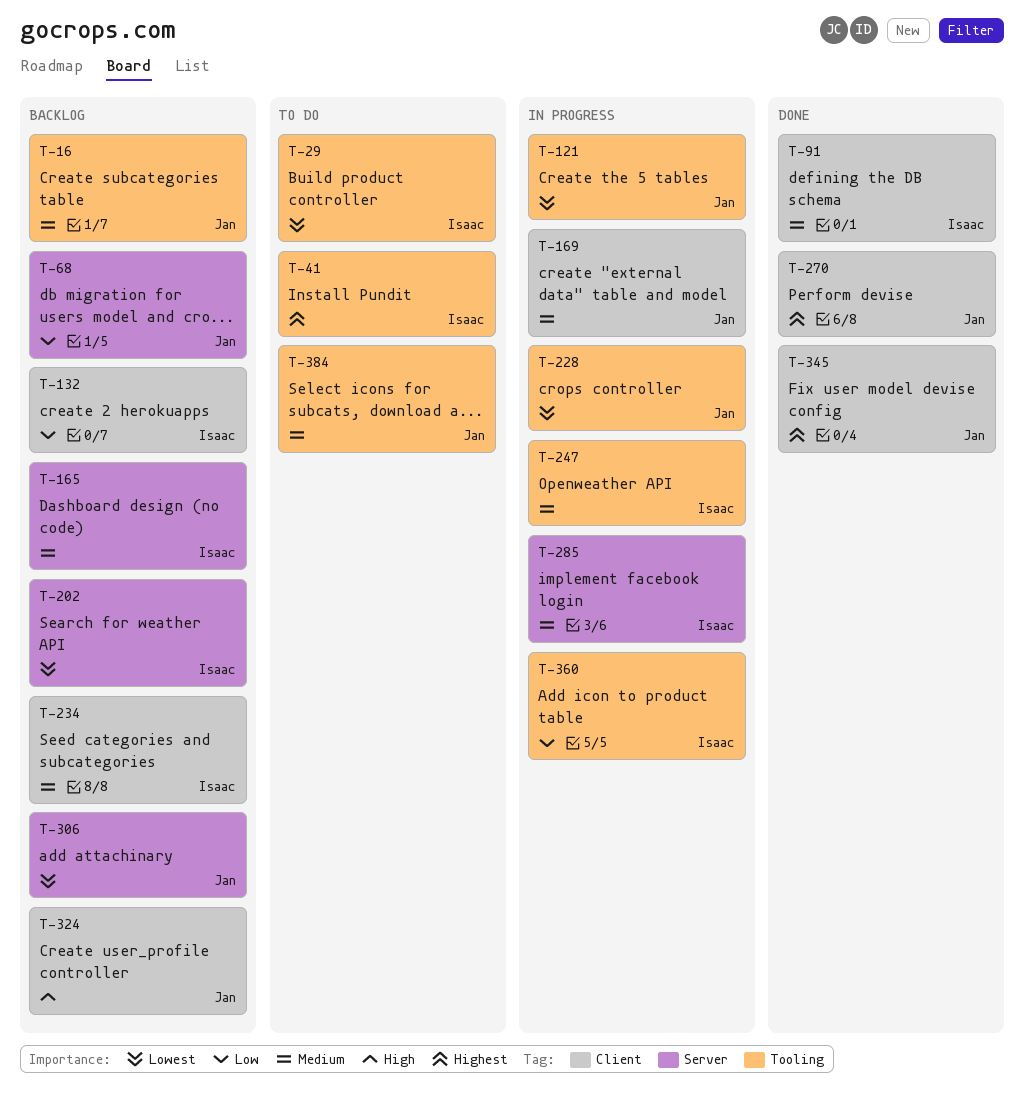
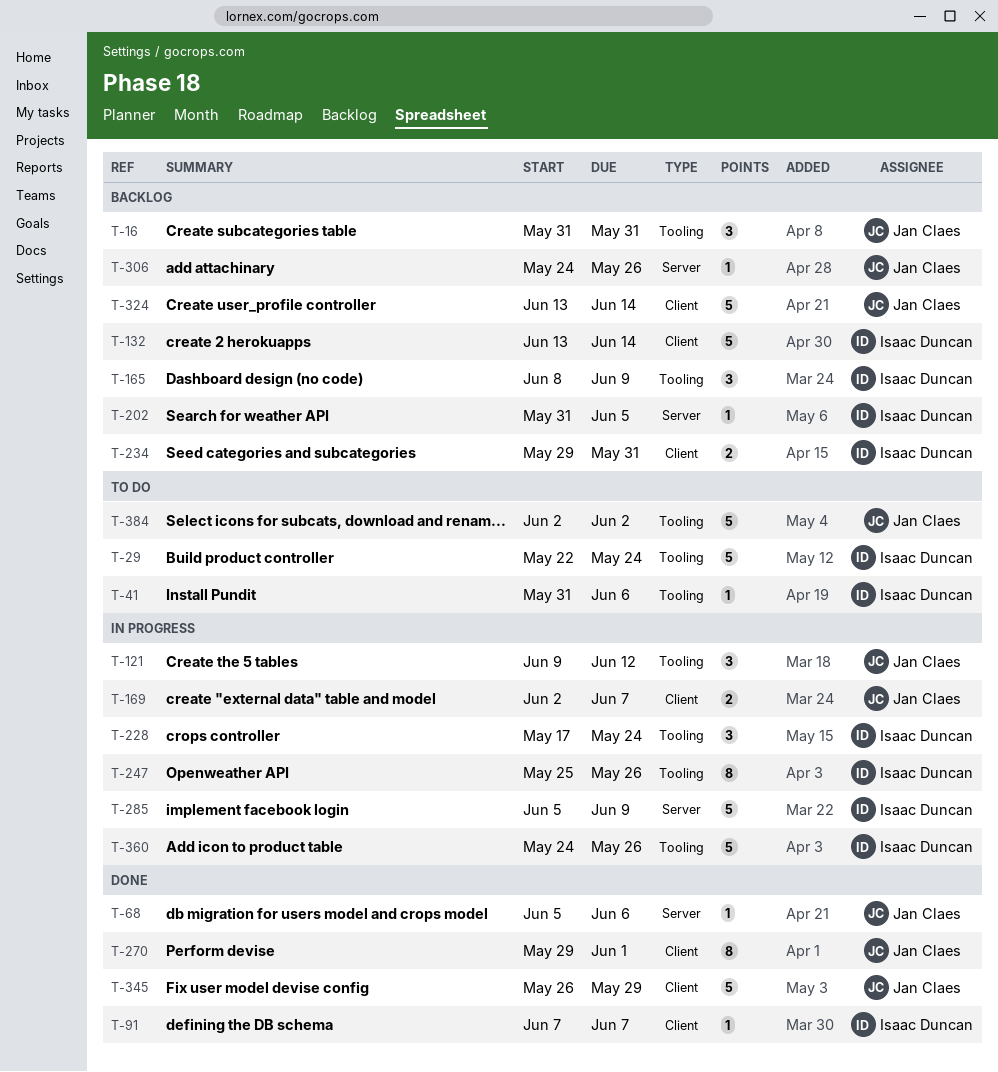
T-68, status: Backlog -> Done
T-165, label: Server -> Tooling
T-228, owner: Jan Claes -> Isaac Duncan

